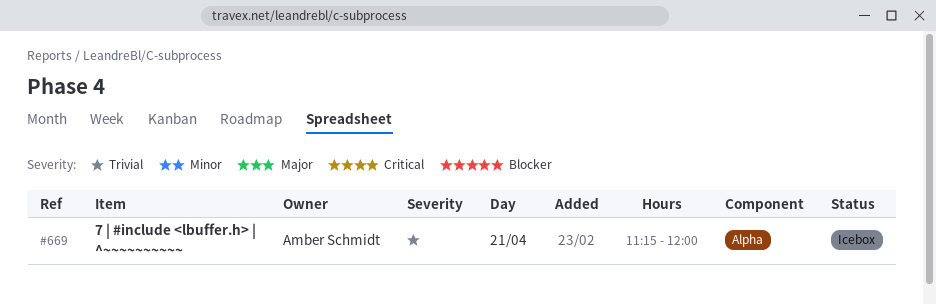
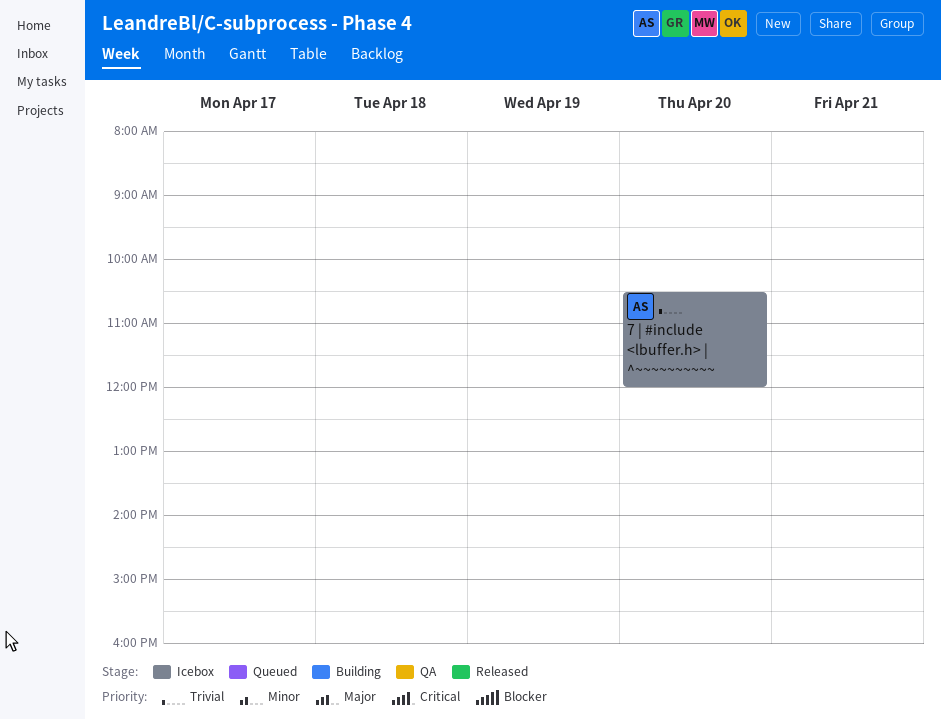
7 | #include <lbuffer.h> | ^~~~~~~~~~~, day: Apr 21 -> Apr 20
7 | #include <lbuffer.h> | ^~~~~~~~~~~, begins: 11:15 -> 10:30

